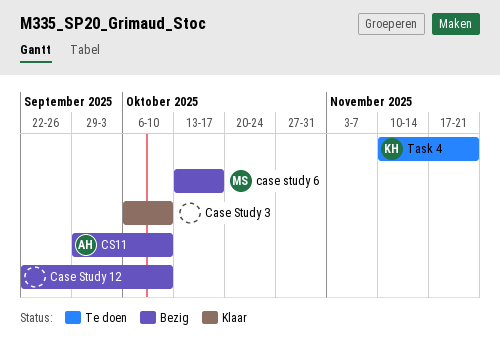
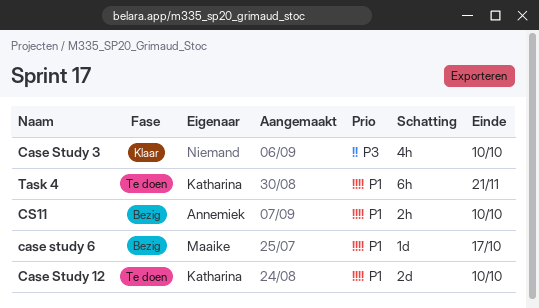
Case Study 12, status: Bezig -> Te doen
Case Study 12, owner: none -> Katharina

